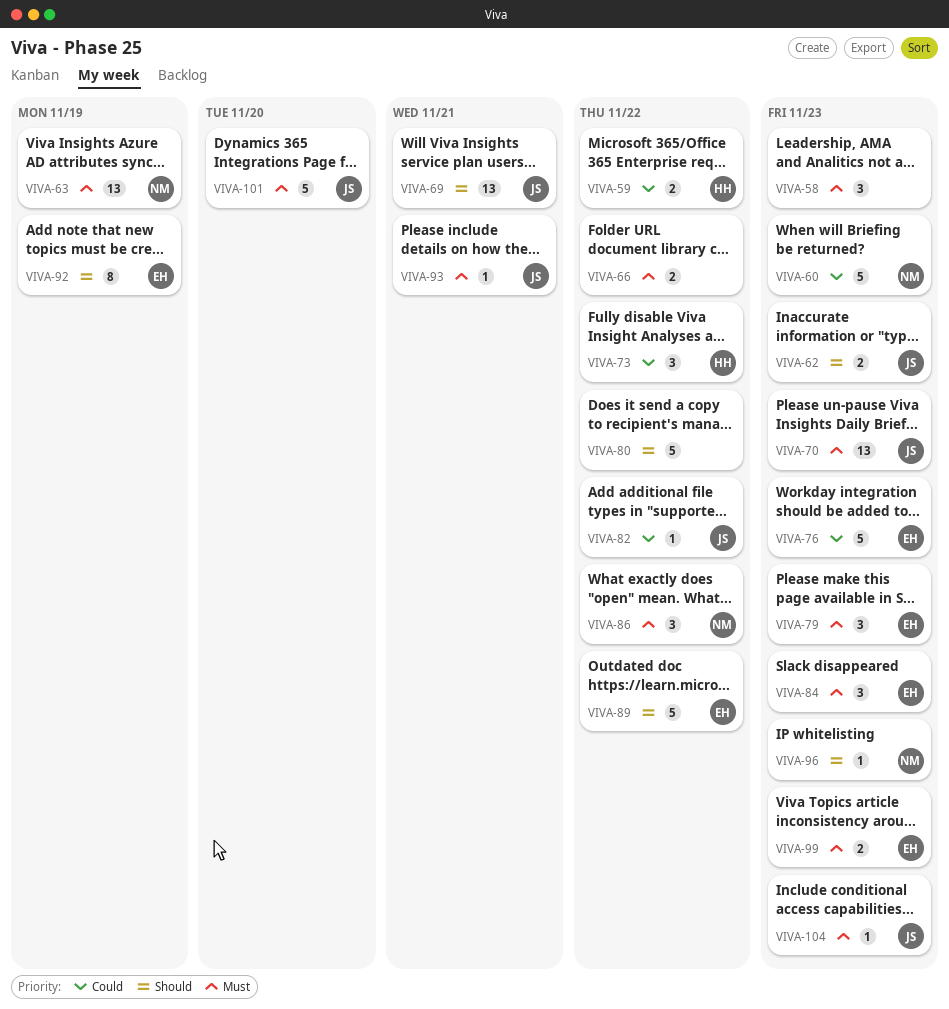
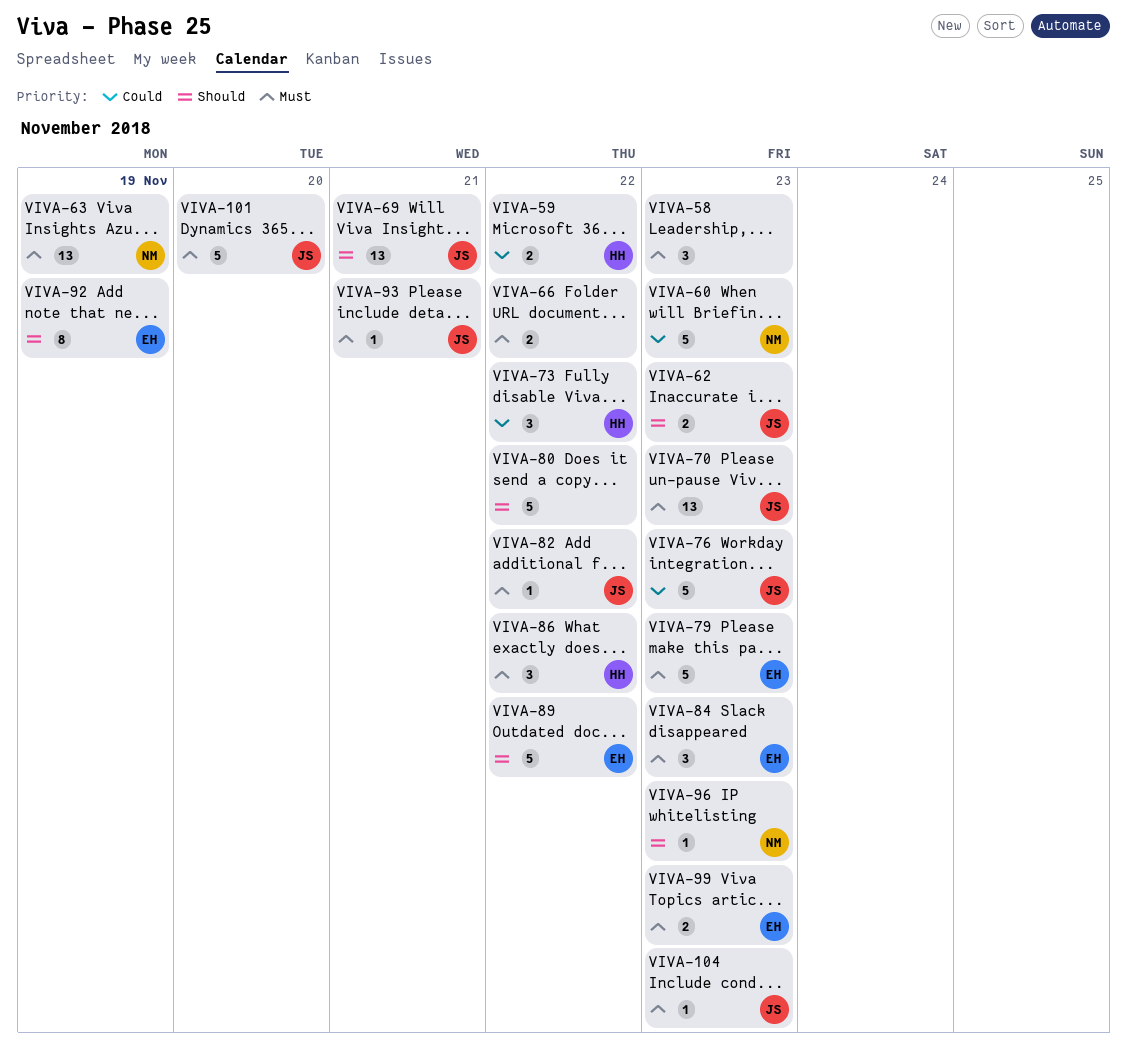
VIVA-76, owner: EH -> JS
VIVA-79, estimate: 3 -> 5
VIVA-82, priority: Could -> Must
VIVA-86, owner: NM -> HH

